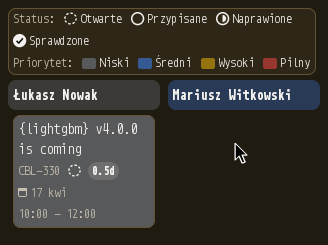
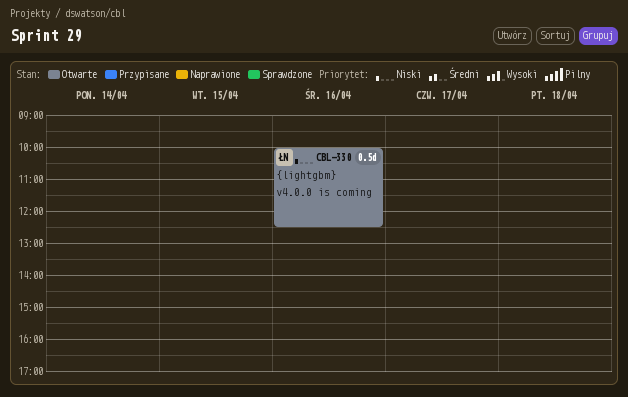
CBL-330, day: Apr 17 -> Apr 16
CBL-330, ends: 12:00 -> 12:30

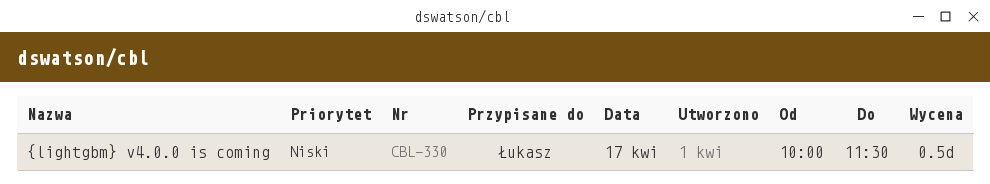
CBL-330, day: Apr 16 -> Apr 17
CBL-330, ends: 12:30 -> 11:30

